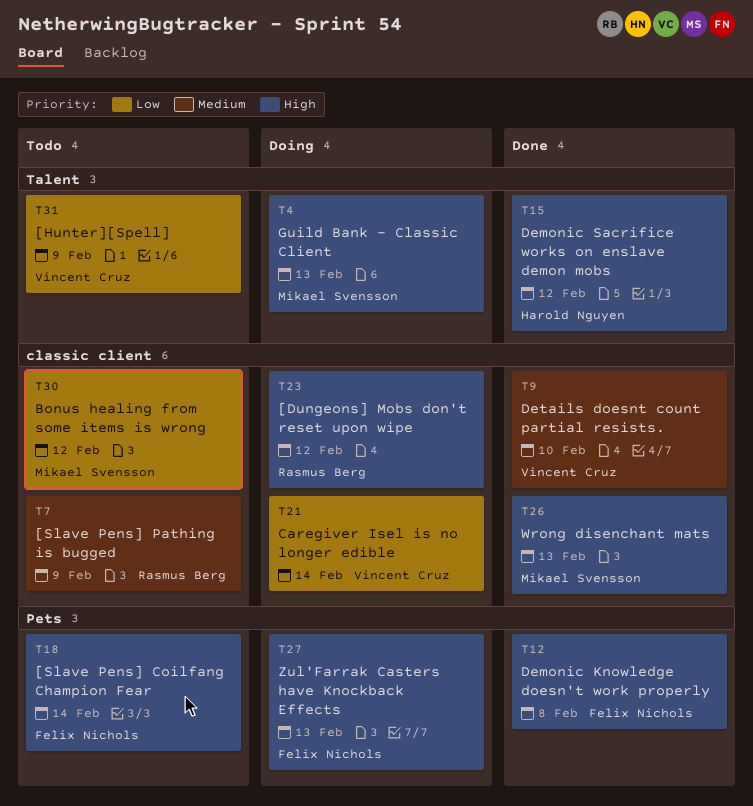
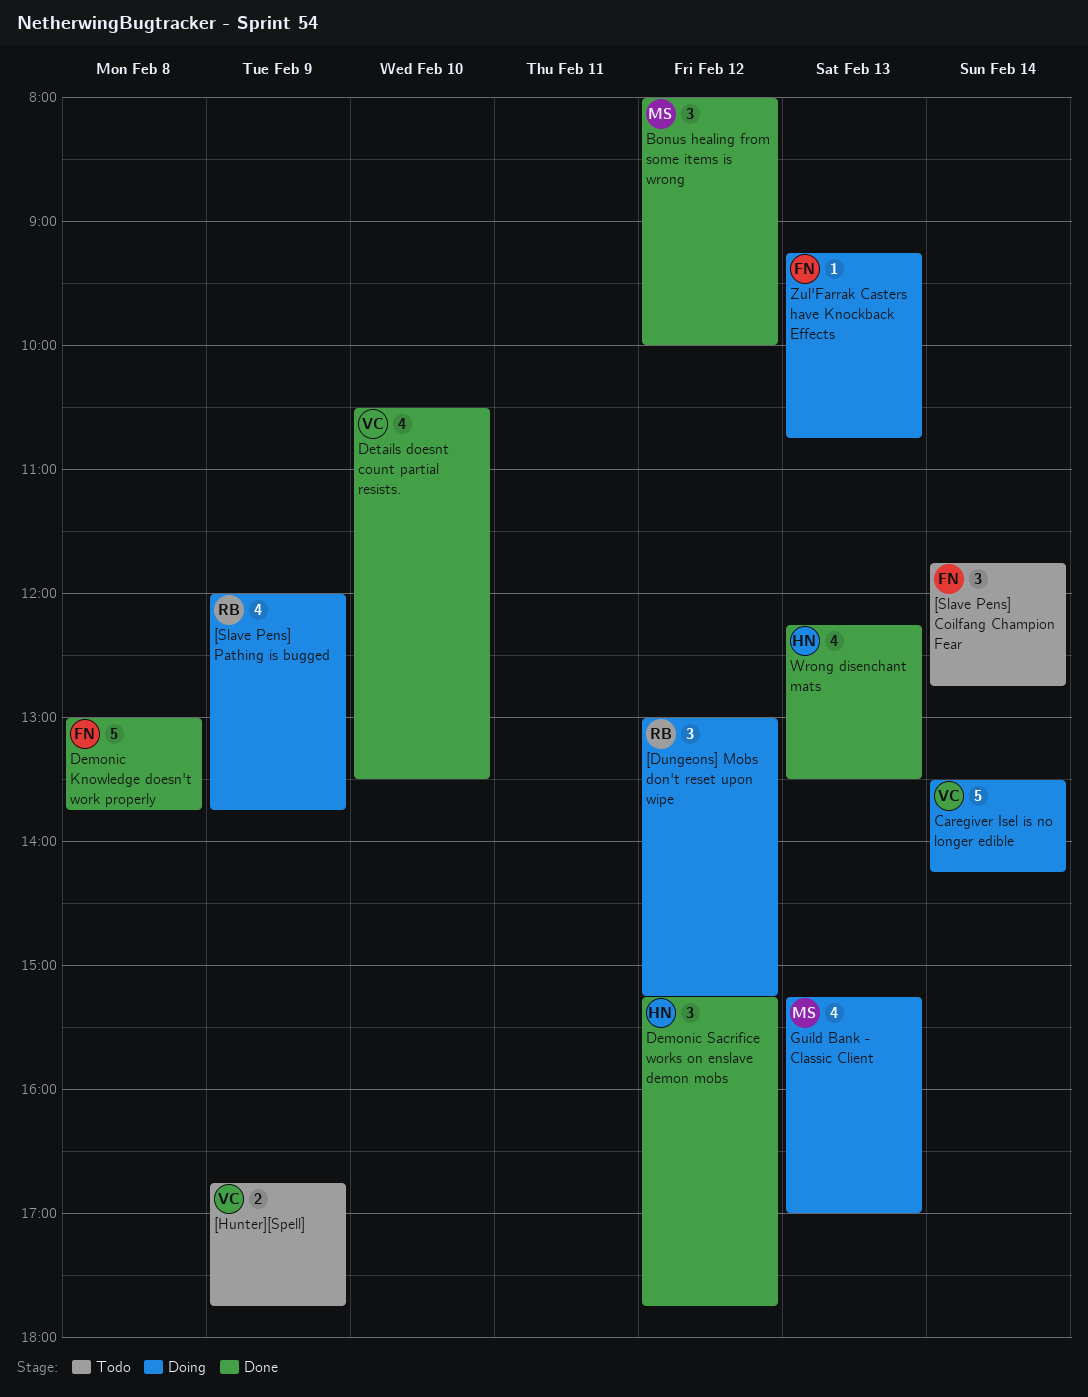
[Slave Pens] Pathing is bugged, status: Todo -> Doing
Bonus healing from some items is wrong, status: Todo -> Done
Wrong disenchant mats, owner: Mikael Svensson -> Harold Nguyen

